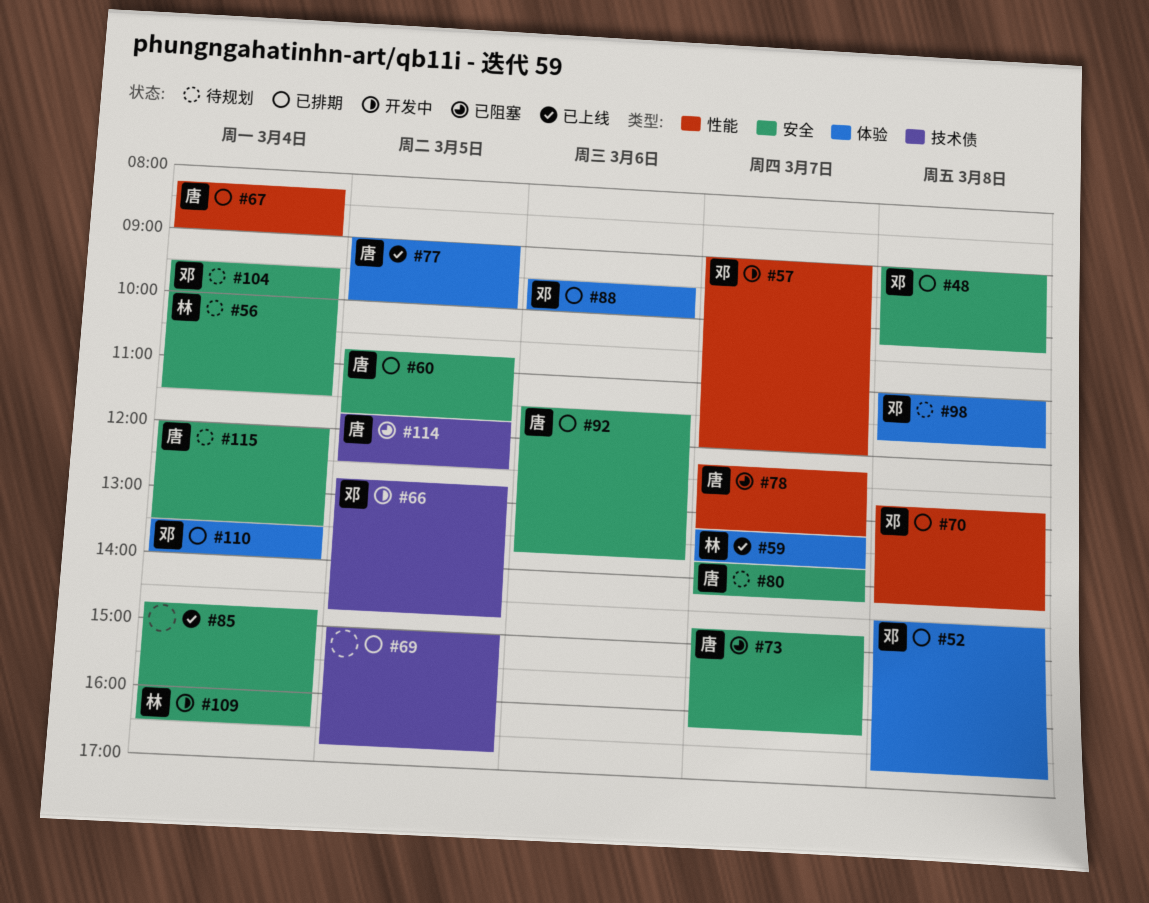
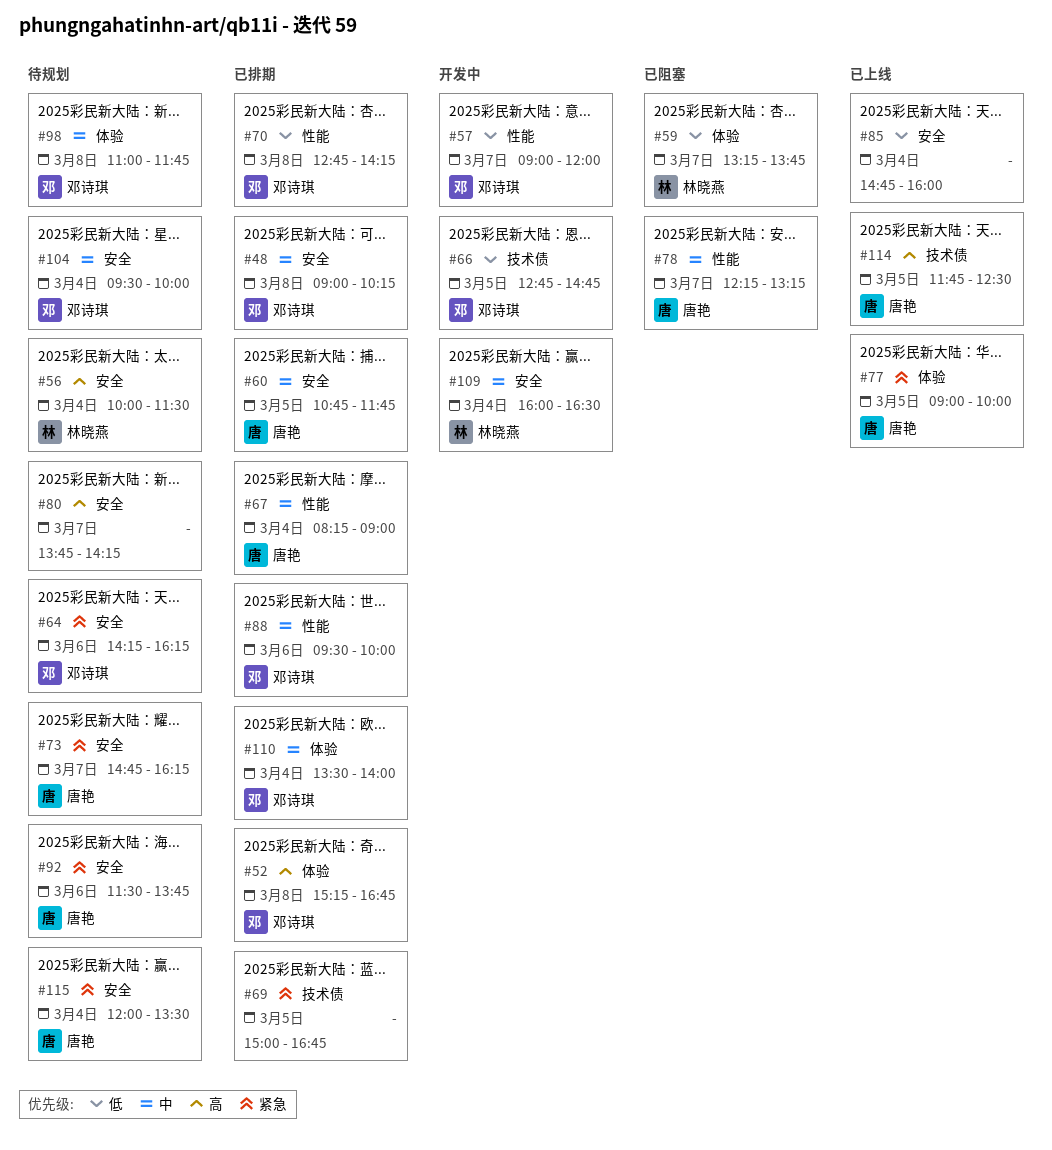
#52, begins: 14:30 -> 15:15
#59, status: 已上线 -> 已阻塞
#64: none -> present
#73, status: 已阻塞 -> 待规划
#80, owner: 唐艳 -> none
#88, label: 体验 -> 性能
#92, status: 已排期 -> 待规划
#114, status: 已阻塞 -> 已上线

